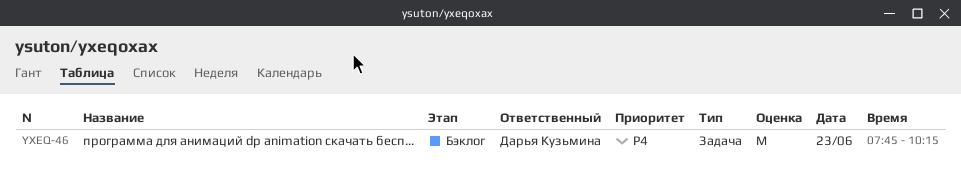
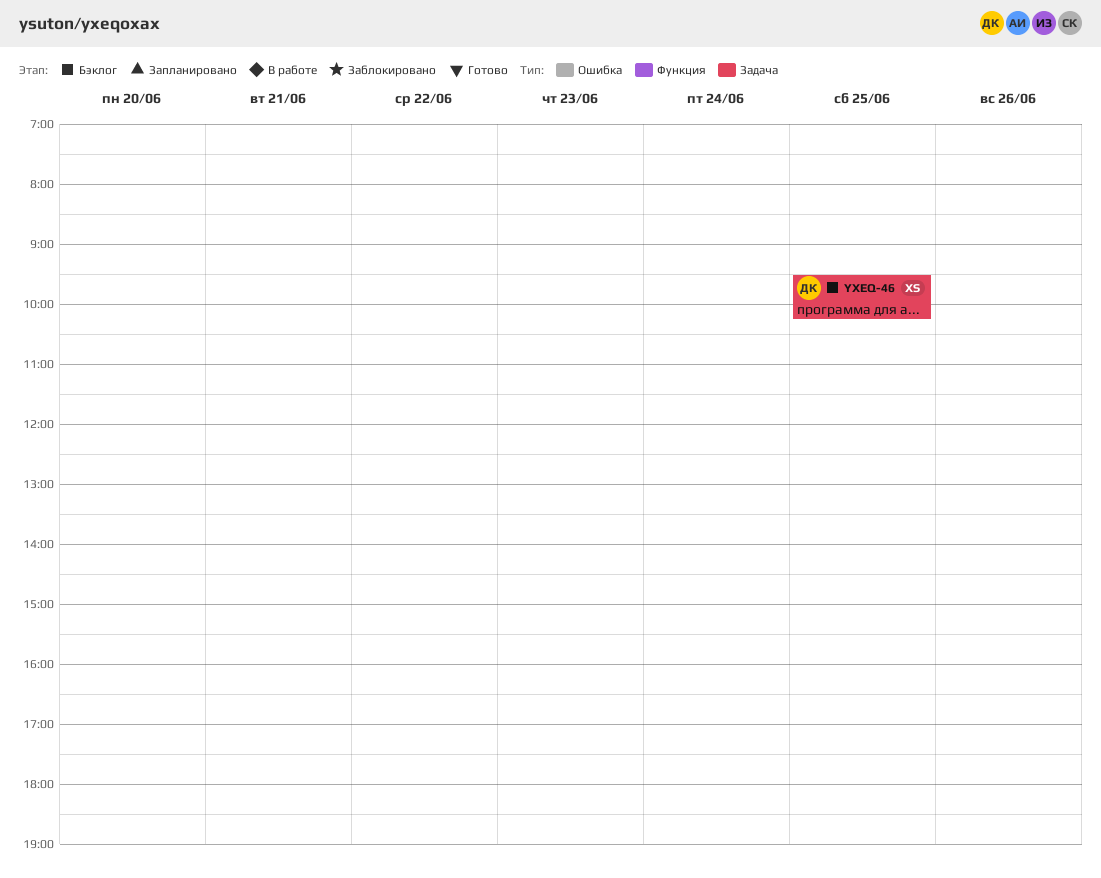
YXEQ-46, estimate: M -> XS
YXEQ-46, day: Jun 23 -> Jun 25
YXEQ-46, begins: 07:45 -> 09:30

